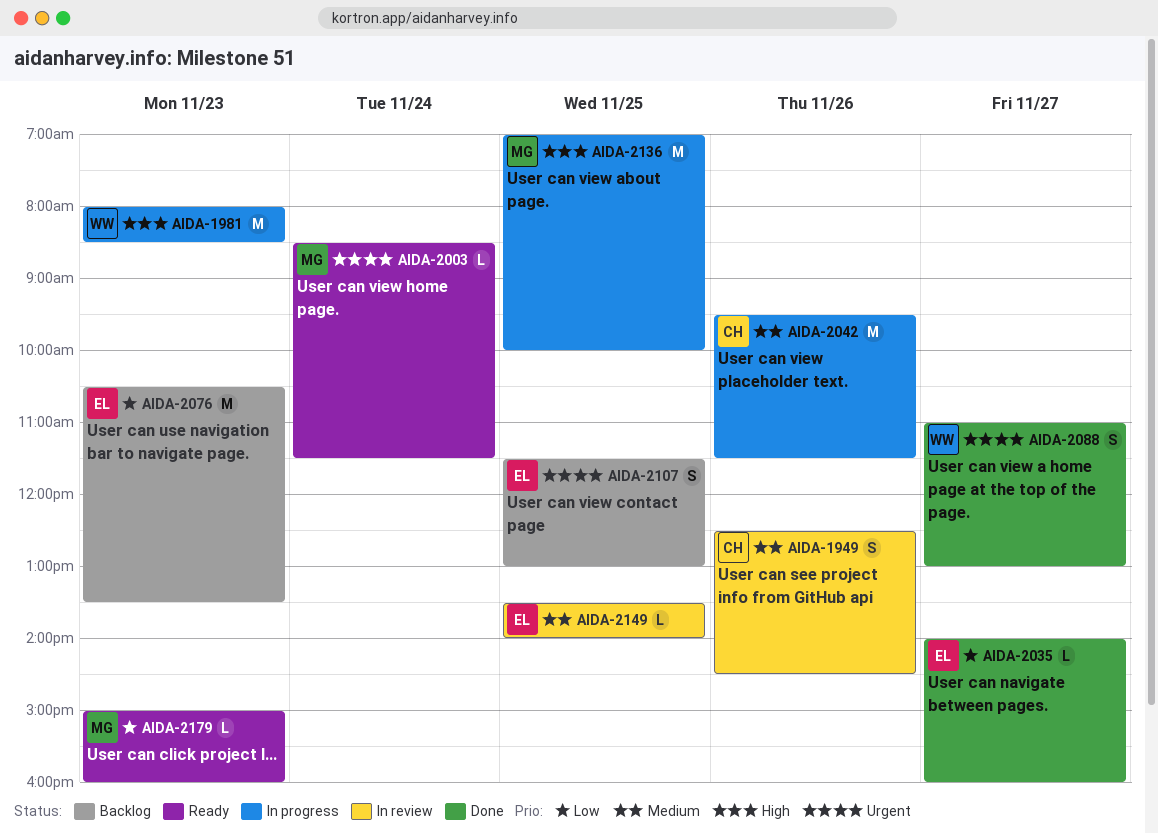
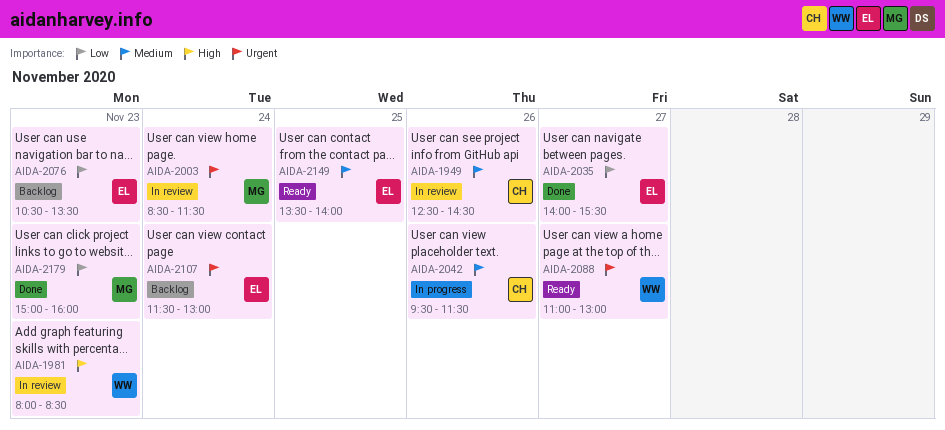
AIDA-1981, status: In progress -> In review
AIDA-2003, status: Ready -> In review
AIDA-2035, ends: 16:00 -> 15:30
AIDA-2088, status: Done -> Ready
AIDA-2107, day: Nov 25 -> Nov 24
AIDA-2136: present -> none
AIDA-2149, status: In review -> Ready
AIDA-2179, status: Ready -> Done

